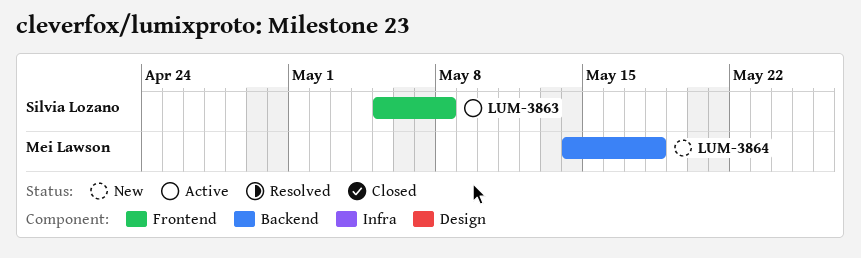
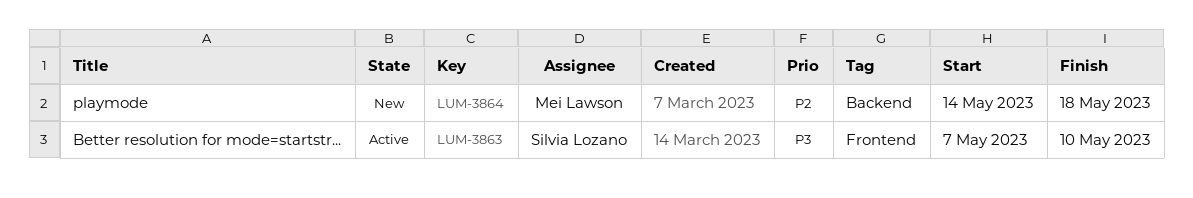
LUM-3863, start: May 5 -> May 7
LUM-3863, due: May 8 -> May 10

